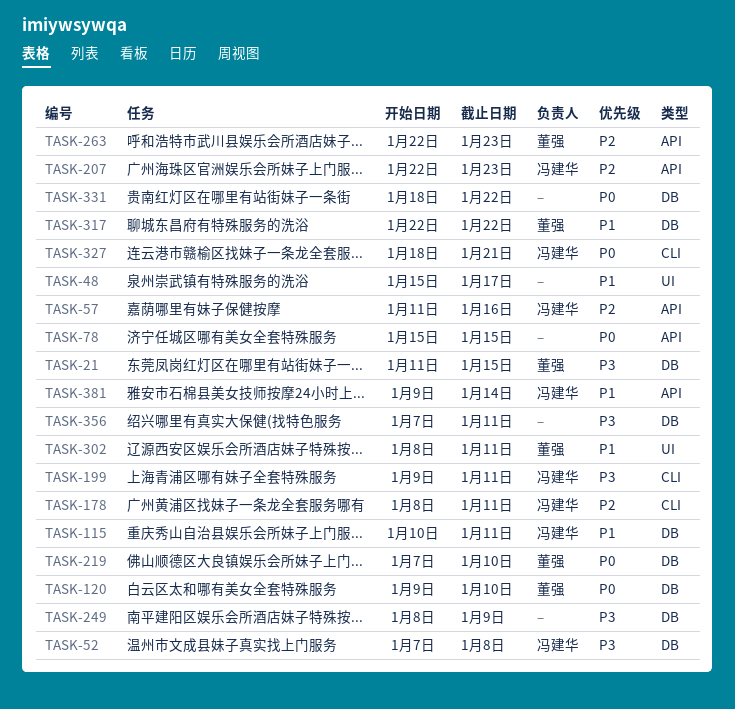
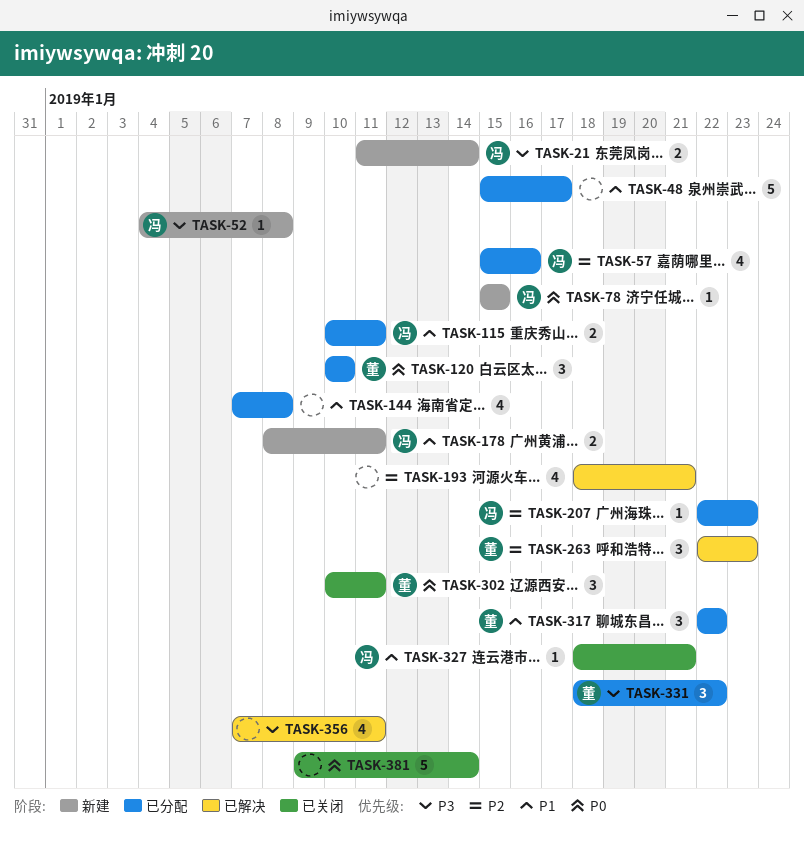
TASK-21, owner: 董强 -> 冯建华
TASK-21, due: Jan 15 -> Jan 14
TASK-52, start: Jan 7 -> Jan 4
TASK-57, start: Jan 11 -> Jan 15
TASK-78, owner: none -> 冯建华
TASK-120, start: Jan 9 -> Jan 10
TASK-144: none -> present
TASK-178, priority: P2 -> P1
TASK-193: none -> present
TASK-199: present -> none
TASK-219: present -> none
TASK-249: present -> none
TASK-302, priority: P1 -> P0
TASK-302, start: Jan 8 -> Jan 10
TASK-327, priority: P0 -> P1
TASK-331, owner: none -> 董强
TASK-331, priority: P0 -> P3
TASK-381, owner: 冯建华 -> none
TASK-381, priority: P1 -> P0

